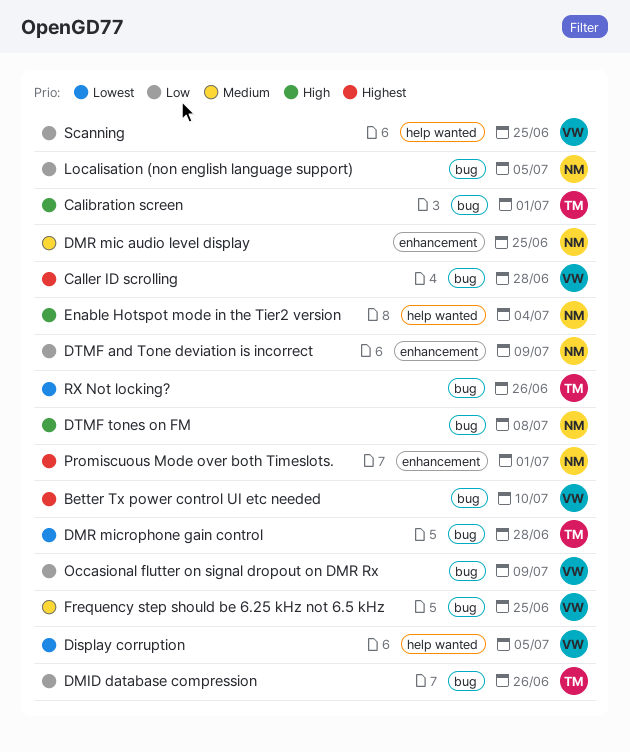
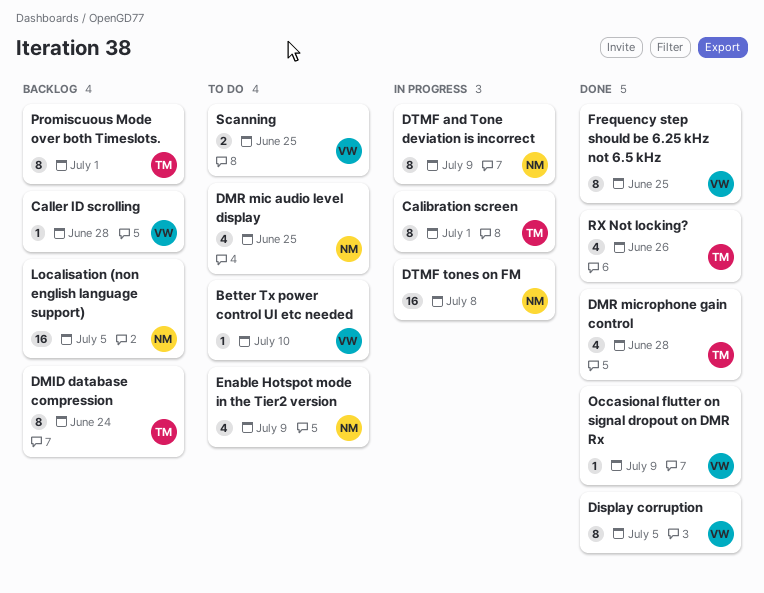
DMID database compression, due: Jun 26 -> Jun 24
Enable Hotspot mode in the Tier2 version, due: Jul 4 -> Jul 9
Promiscuous Mode over both Timeslots., owner: NM -> TM

